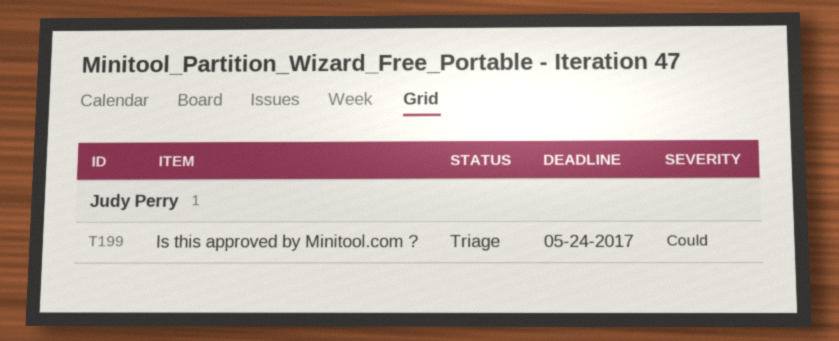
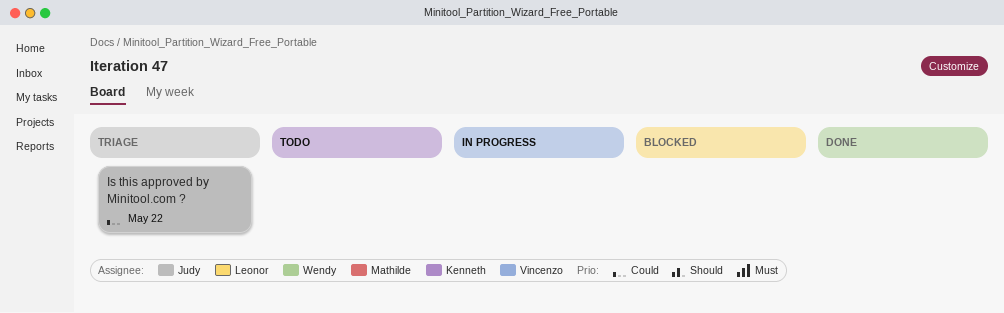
Is this approved by Minitool.com ?, due: May 24 -> May 22

